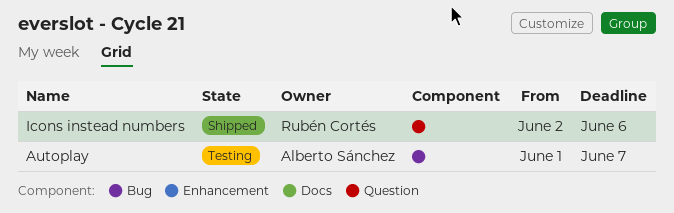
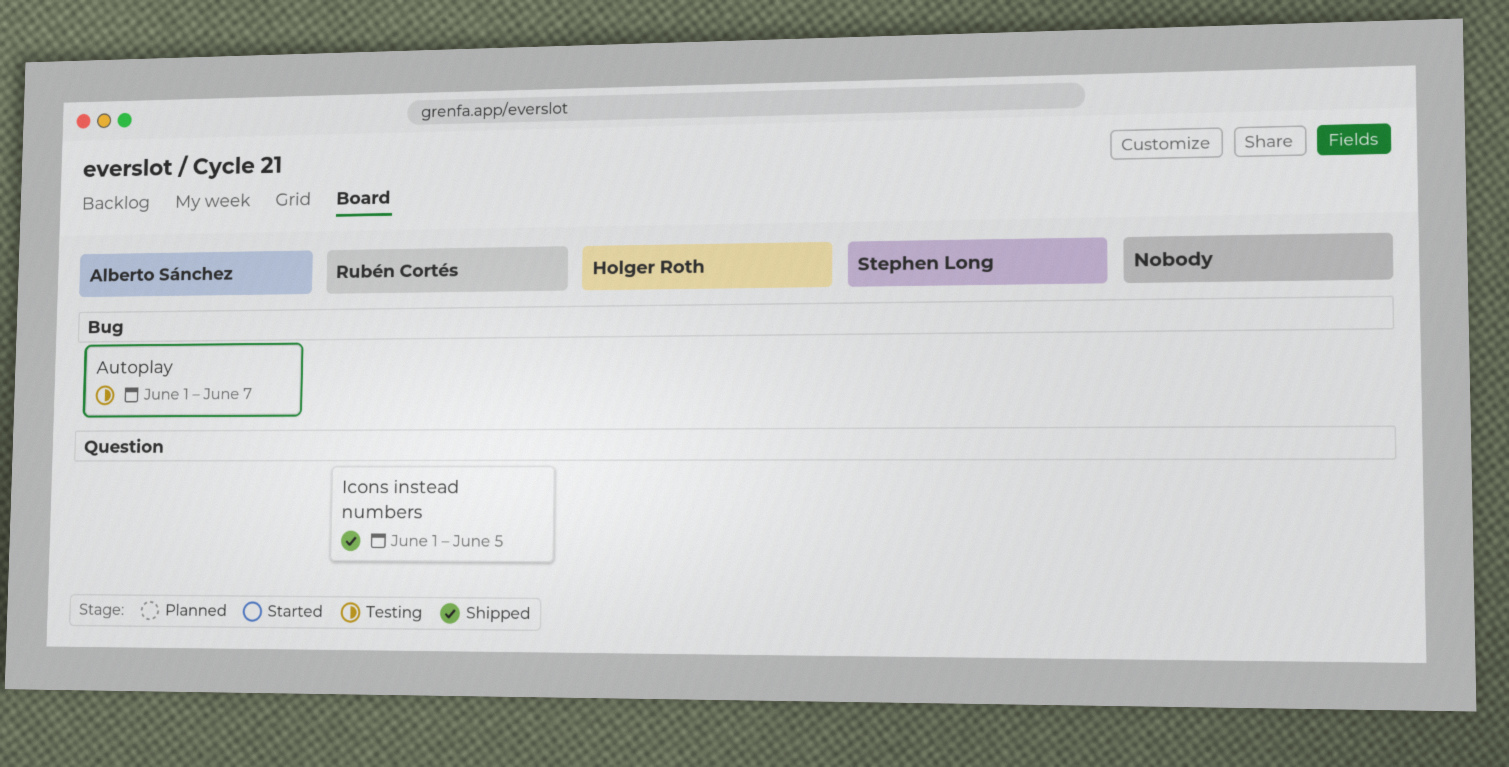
Icons instead numbers, start: Jun 2 -> Jun 1
Icons instead numbers, due: Jun 6 -> Jun 5

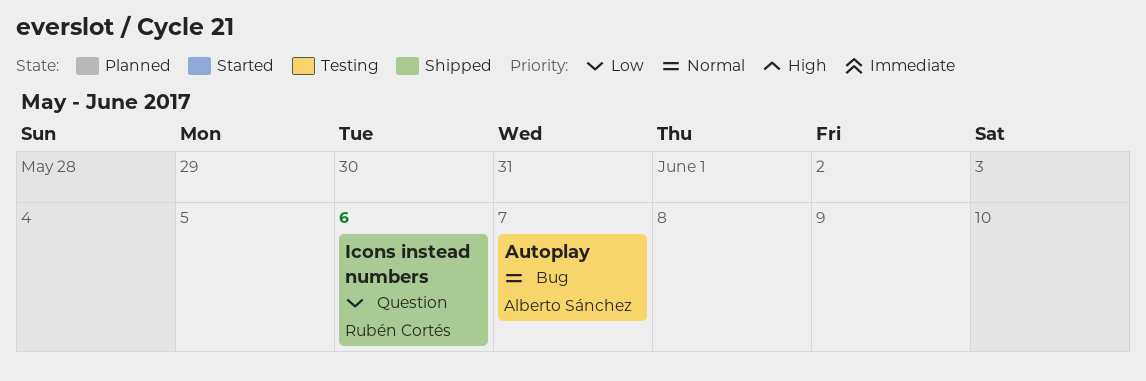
Icons instead numbers, due: Jun 5 -> Jun 6

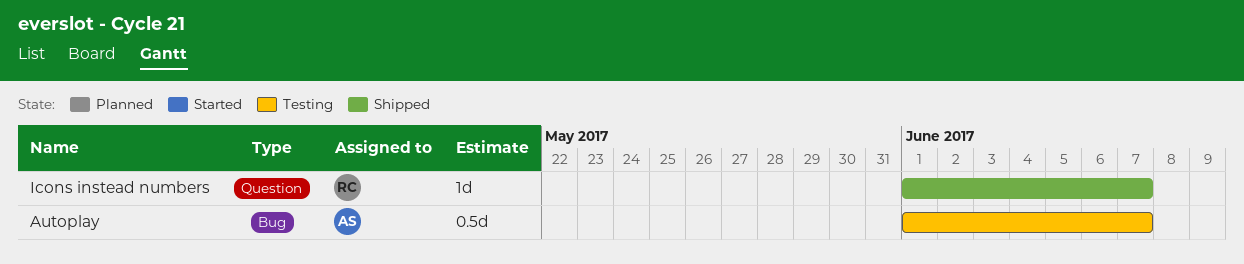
Icons instead numbers, due: Jun 6 -> Jun 7

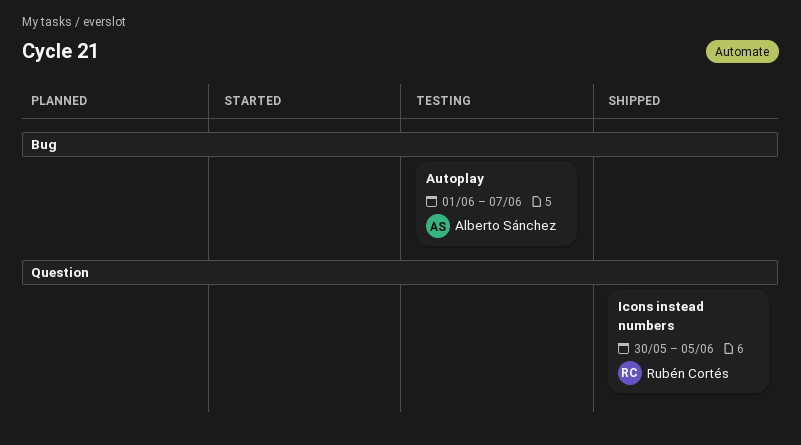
Icons instead numbers, start: Jun 1 -> May 30
Icons instead numbers, due: Jun 7 -> Jun 5

